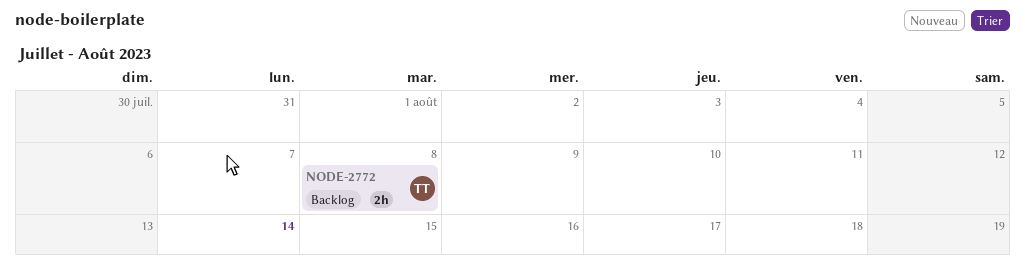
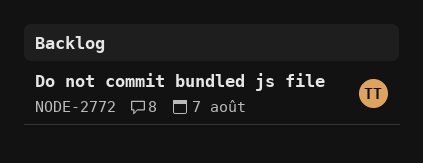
NODE-2772, due: Aug 8 -> Aug 7

